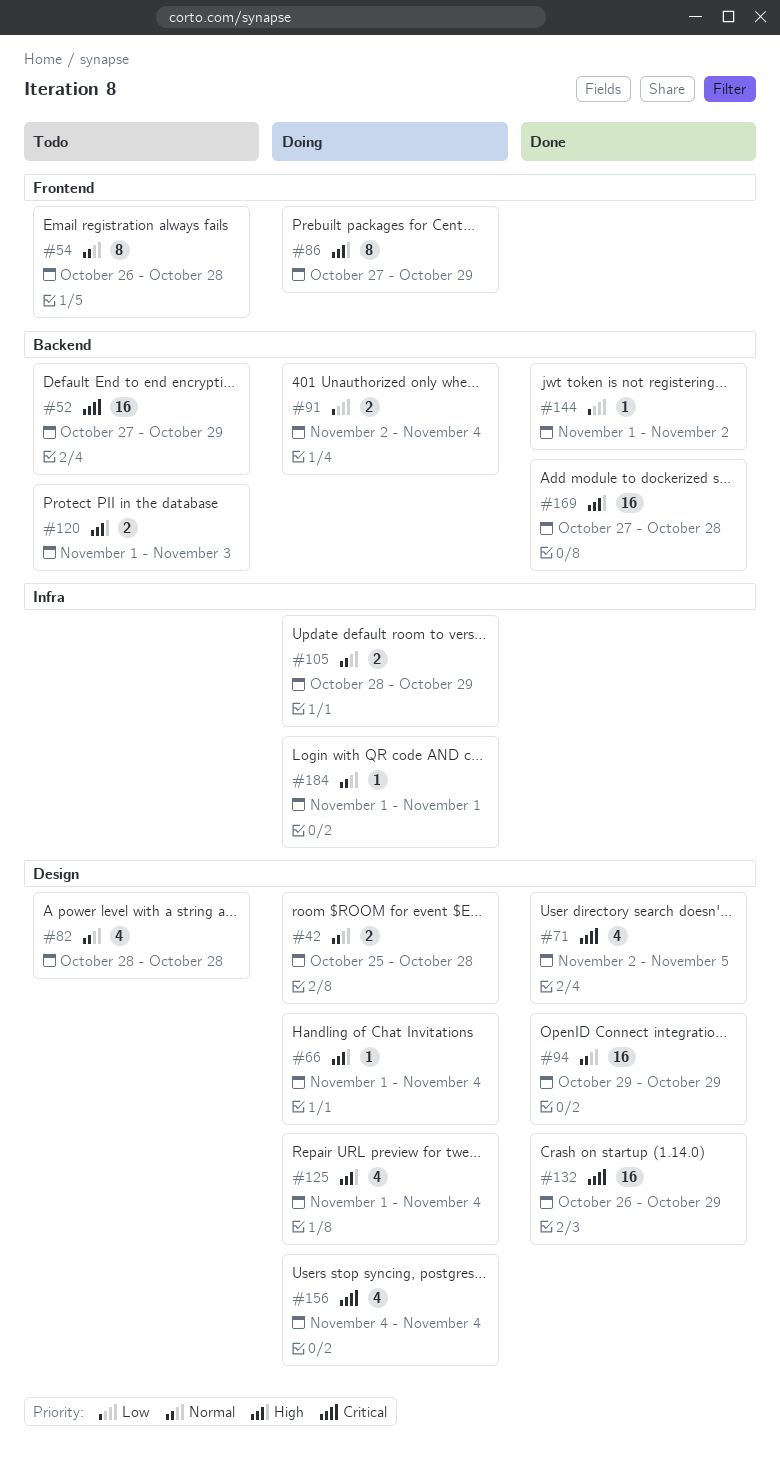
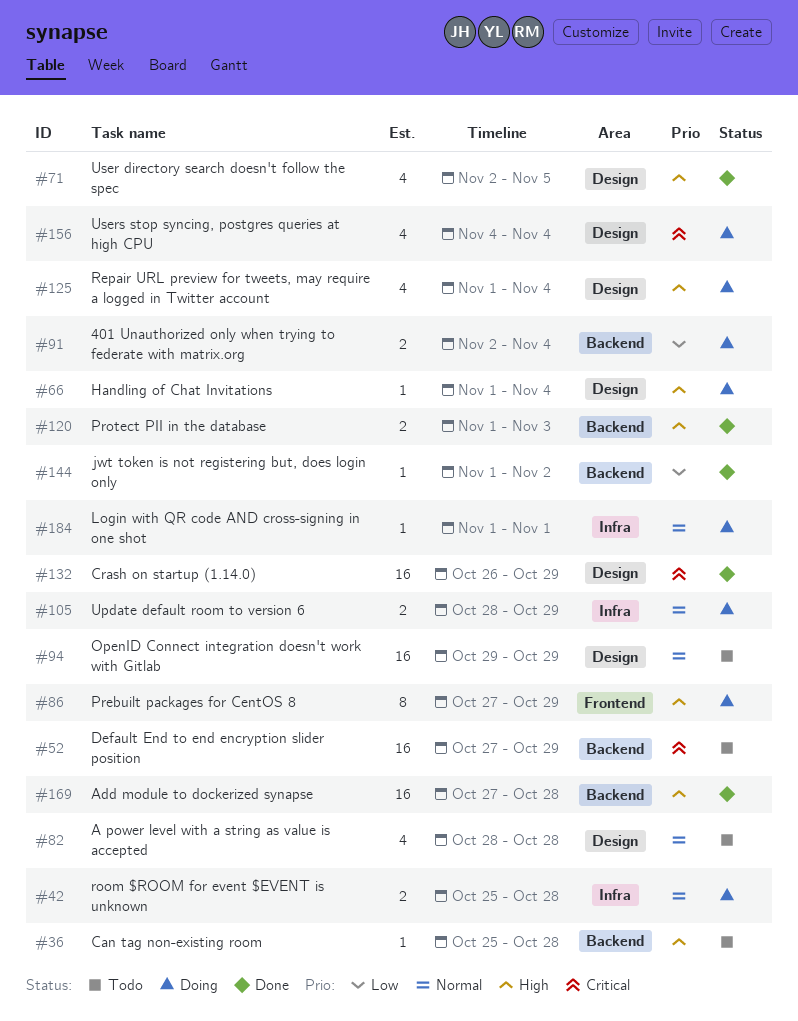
#36: none -> present
#42, label: Design -> Infra
#54: present -> none
#71, priority: Critical -> High
#94, status: Done -> Todo
#120, status: Todo -> Done

